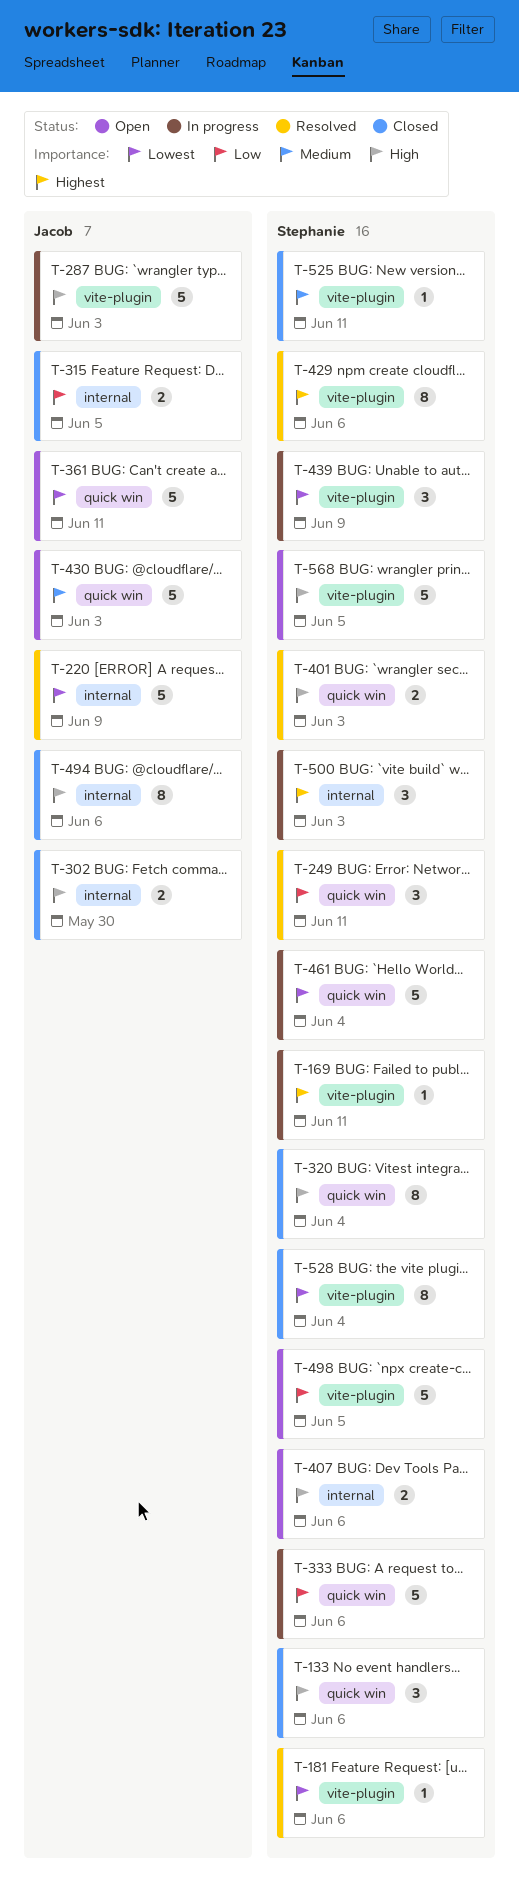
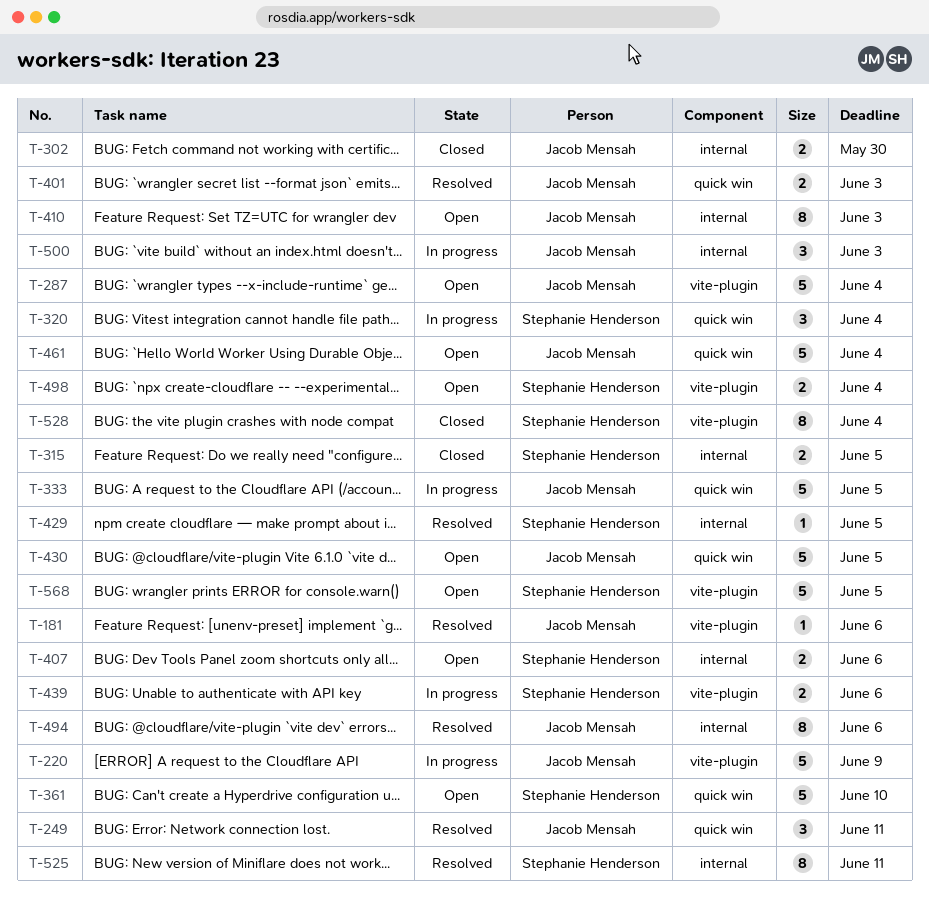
T-133: present -> none
T-169: present -> none
T-181, owner: Stephanie Henderson -> Jacob Mensah
T-220, status: Resolved -> In progress
T-220, label: internal -> vite-plugin
T-249, owner: Stephanie Henderson -> Jacob Mensah
T-287, status: In progress -> Open
T-287, due: Jun 3 -> Jun 4
T-315, owner: Jacob Mensah -> Stephanie Henderson
T-320, status: Closed -> In progress
T-320, estimate: 8 -> 3
T-333, owner: Stephanie Henderson -> Jacob Mensah
T-333, due: Jun 6 -> Jun 5
T-361, owner: Jacob Mensah -> Stephanie Henderson
T-361, due: Jun 11 -> Jun 10
T-401, owner: Stephanie Henderson -> Jacob Mensah
T-410: none -> present
T-429, label: vite-plugin -> internal
T-429, estimate: 8 -> 1
T-429, due: Jun 6 -> Jun 5
T-430, due: Jun 3 -> Jun 5
T-439, estimate: 3 -> 2
T-439, due: Jun 9 -> Jun 6
T-461, status: In progress -> Open
T-461, owner: Stephanie Henderson -> Jacob Mensah
T-494, status: Closed -> Resolved
T-498, estimate: 5 -> 2
T-498, due: Jun 5 -> Jun 4
T-500, owner: Stephanie Henderson -> Jacob Mensah
T-525, status: Closed -> Resolved
T-525, label: vite-plugin -> internal
T-525, estimate: 1 -> 8

